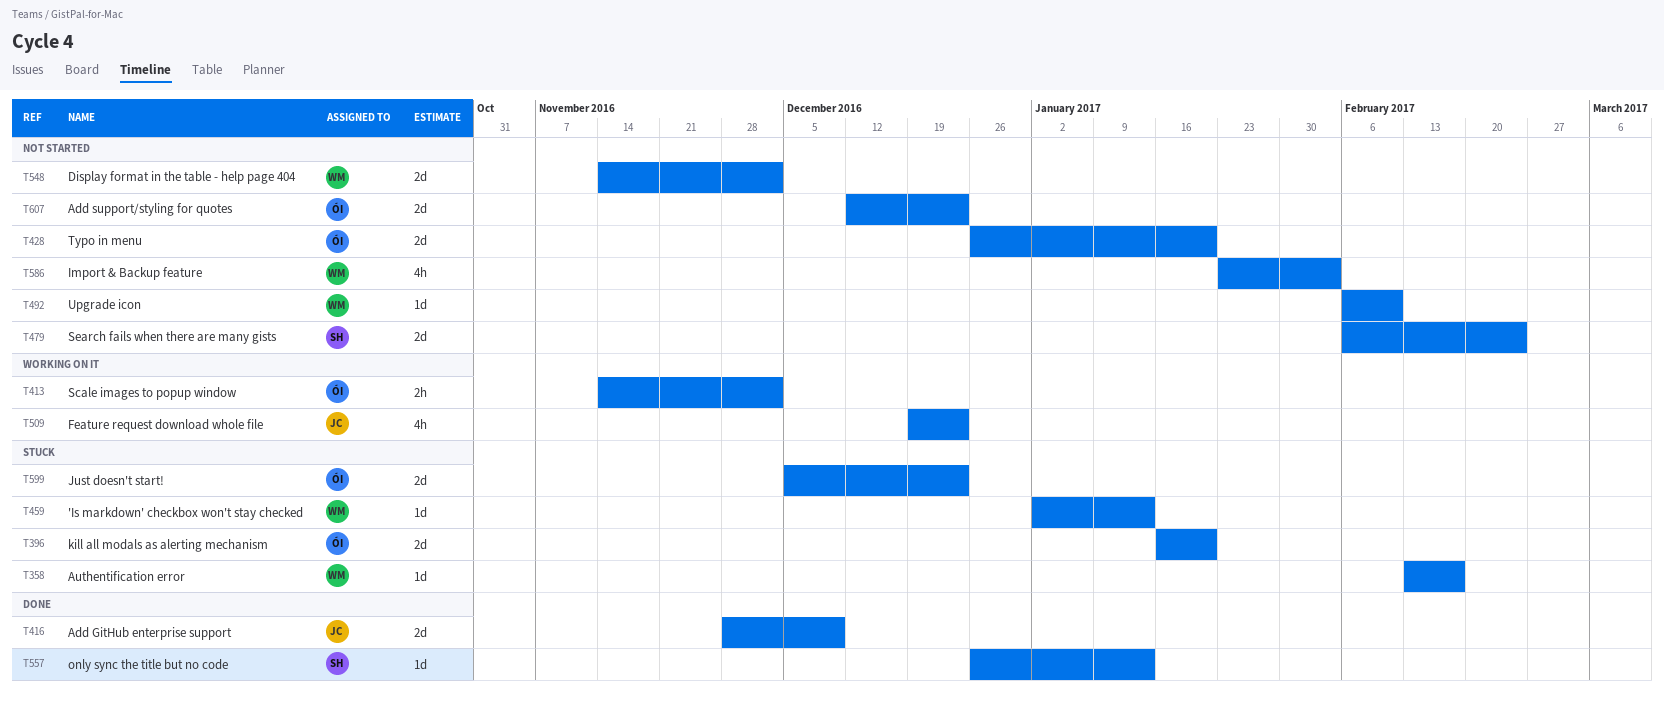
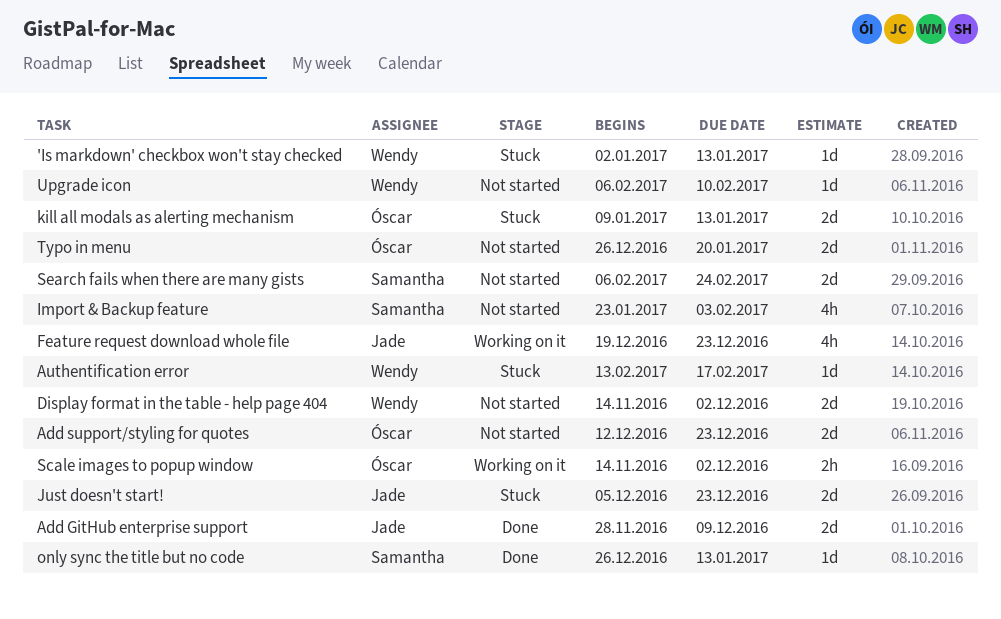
Import & Backup feature, owner: Wendy -> Samantha
Just doesn't start!, owner: Óscar -> Jade
kill all modals as alerting mechanism, start: Jan 16 -> Jan 9
kill all modals as alerting mechanism, due: Jan 20 -> Jan 13

